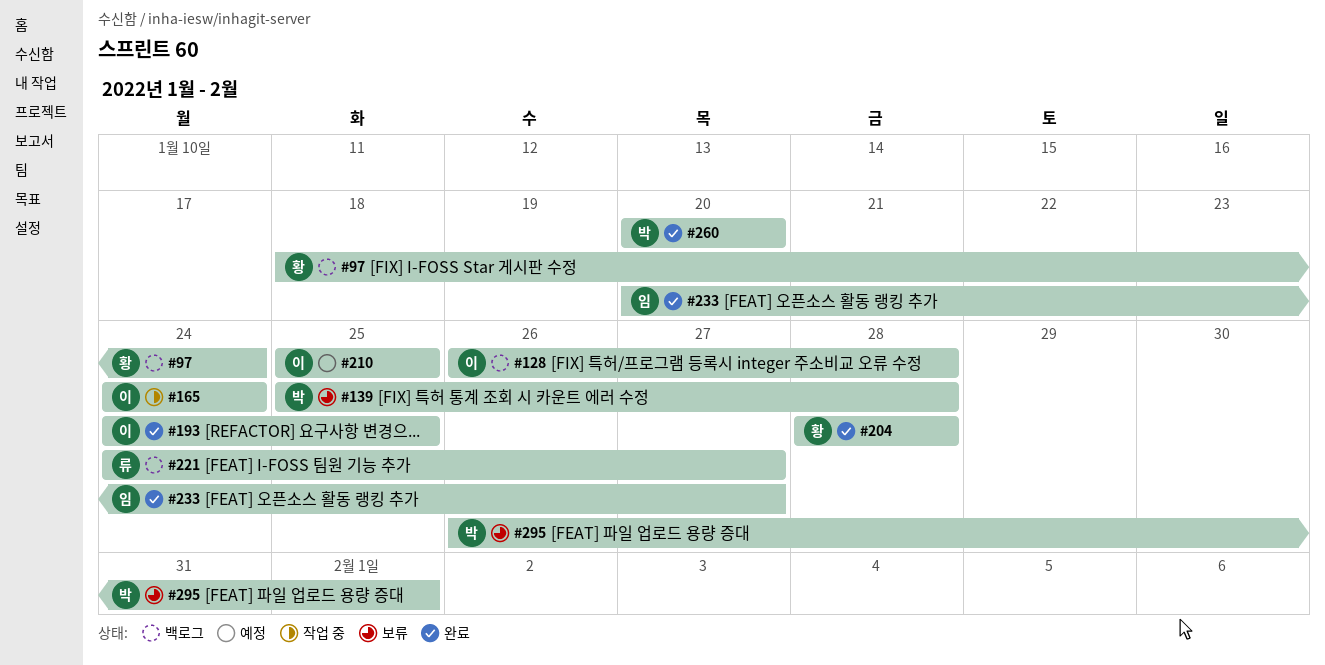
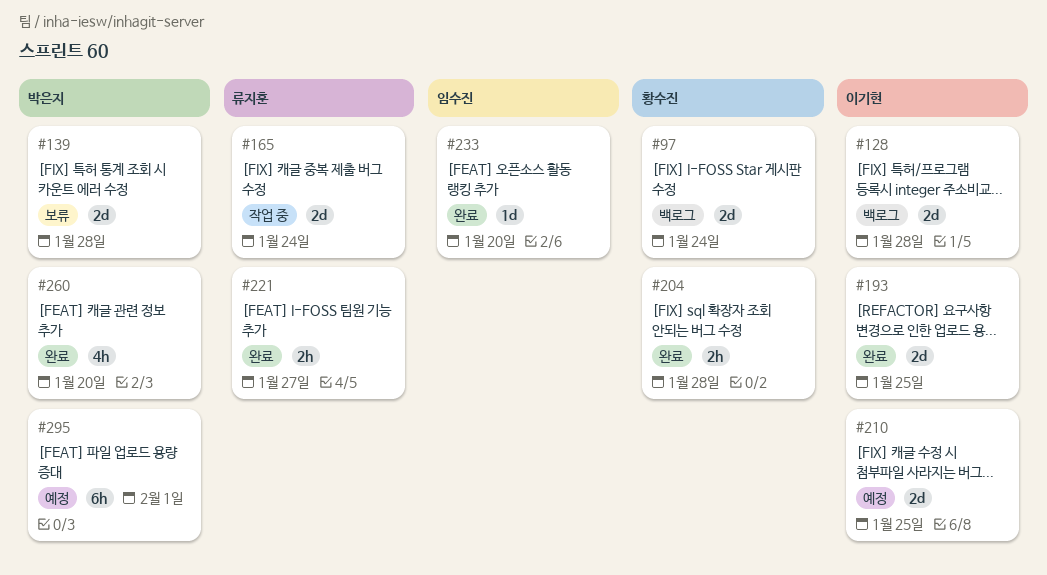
#165, owner: 이기현 -> 류지훈
#221, status: 백로그 -> 완료
#233, due: Jan 27 -> Jan 20
#295, status: 보류 -> 예정

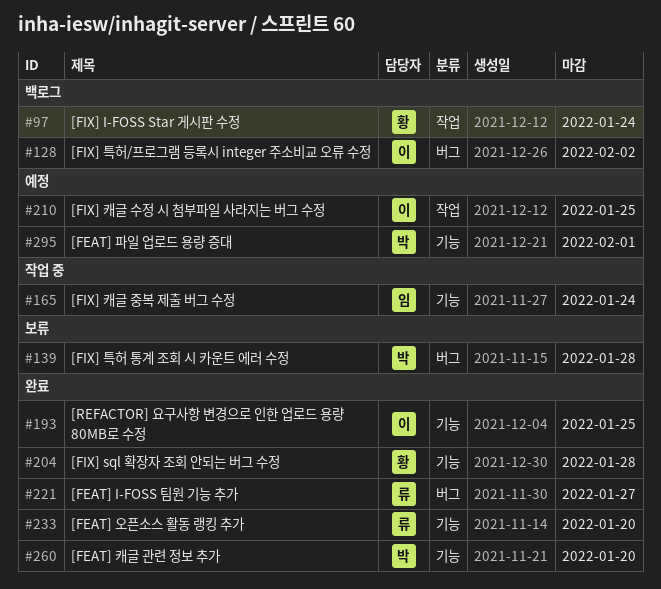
#128, due: Jan 28 -> Feb 2
#165, owner: 류지훈 -> 임수진
#233, owner: 임수진 -> 류지훈

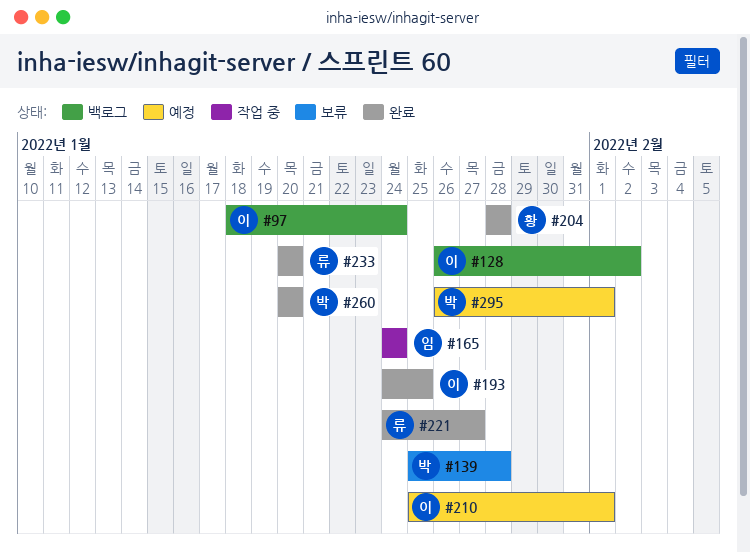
#97, owner: 황 -> 이
#210, due: Jan 25 -> Feb 1

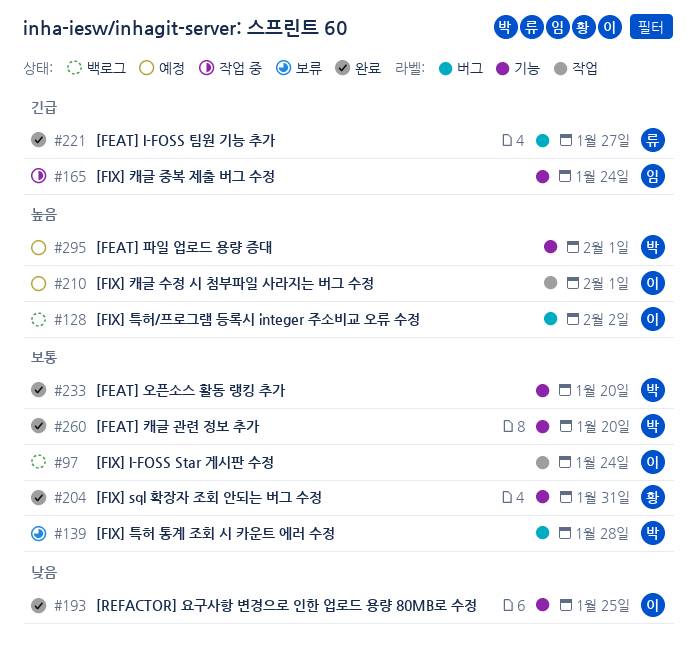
#204, due: Jan 28 -> Jan 31
#233, owner: 류 -> 박

